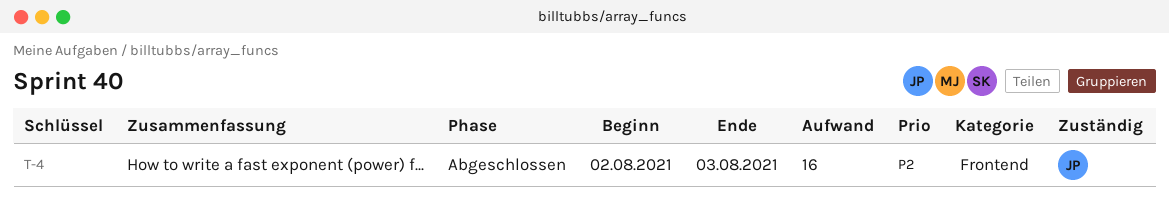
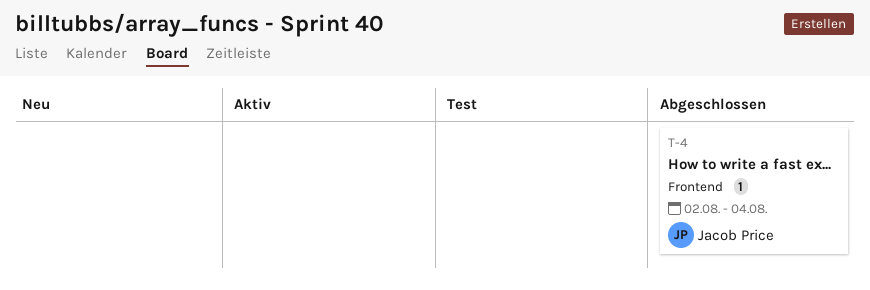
T-4, estimate: 16 -> 1
T-4, due: Aug 3 -> Aug 4

